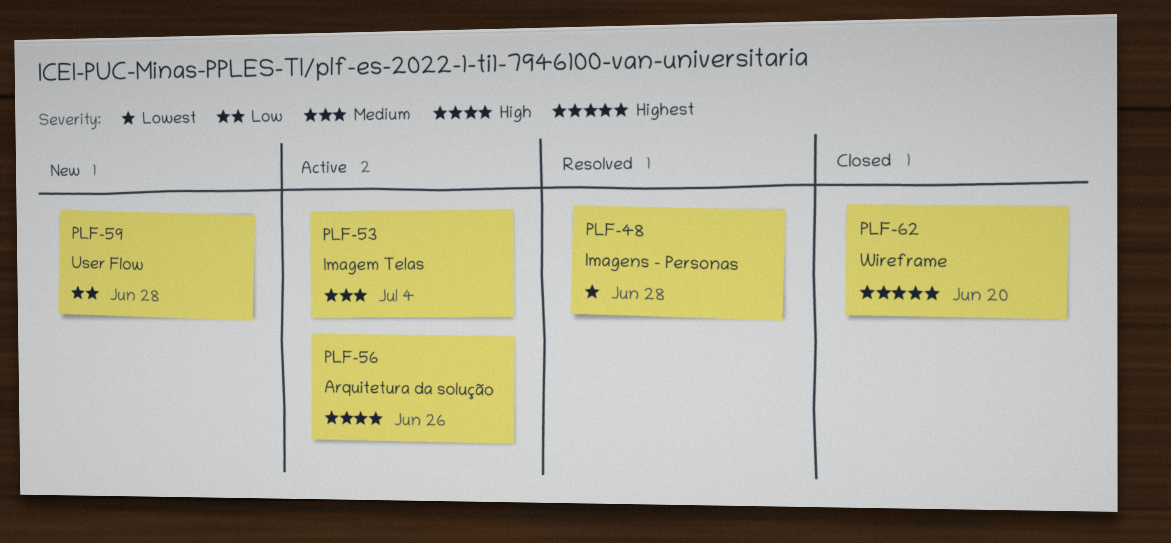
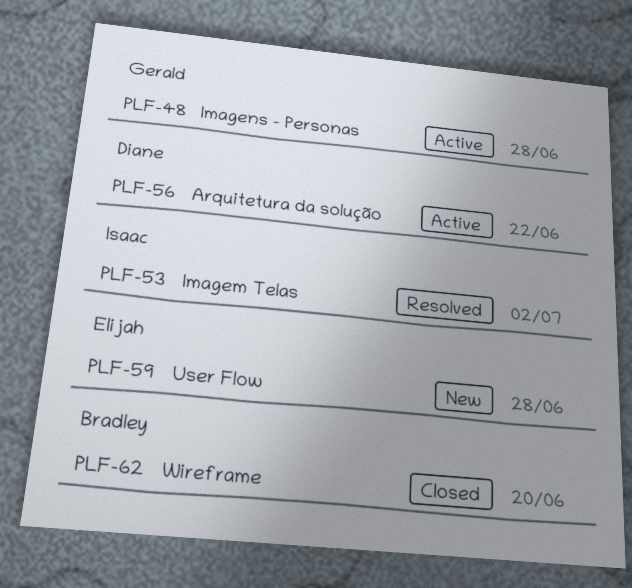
PLF-48, status: Resolved -> Active
PLF-53, status: Active -> Resolved
PLF-53, due: Jul 4 -> Jul 2
PLF-56, due: Jun 26 -> Jun 22

